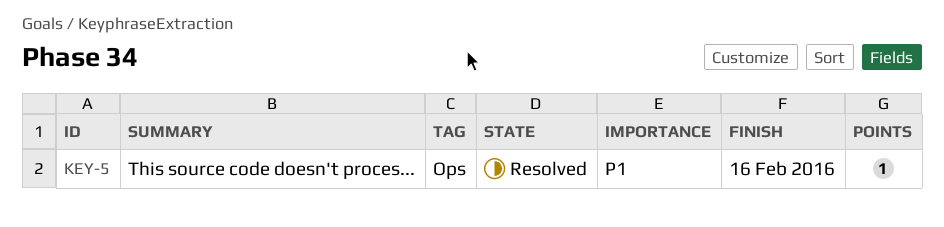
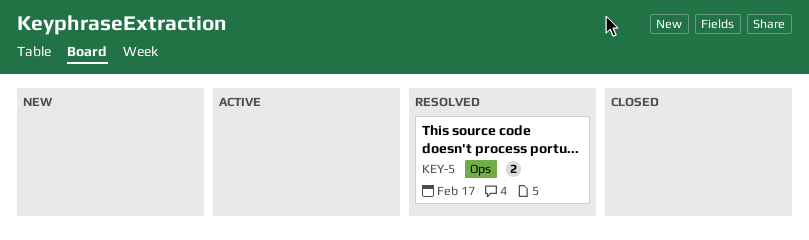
KEY-5, estimate: 1 -> 2
KEY-5, due: Feb 16 -> Feb 17

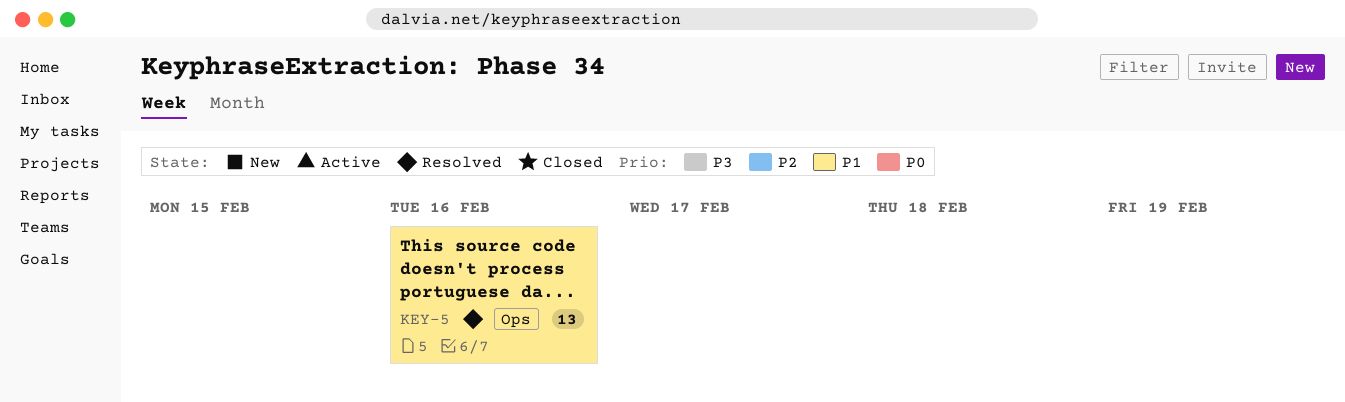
KEY-5, estimate: 2 -> 13
KEY-5, due: Feb 17 -> Feb 16

